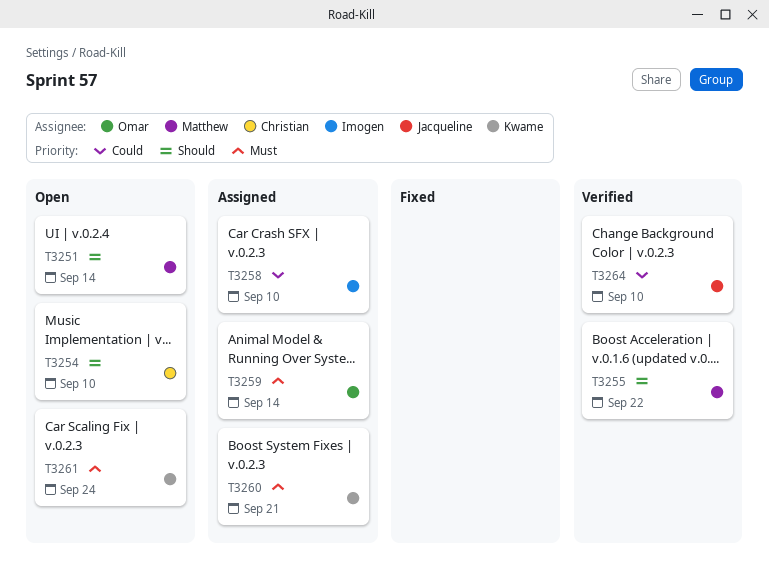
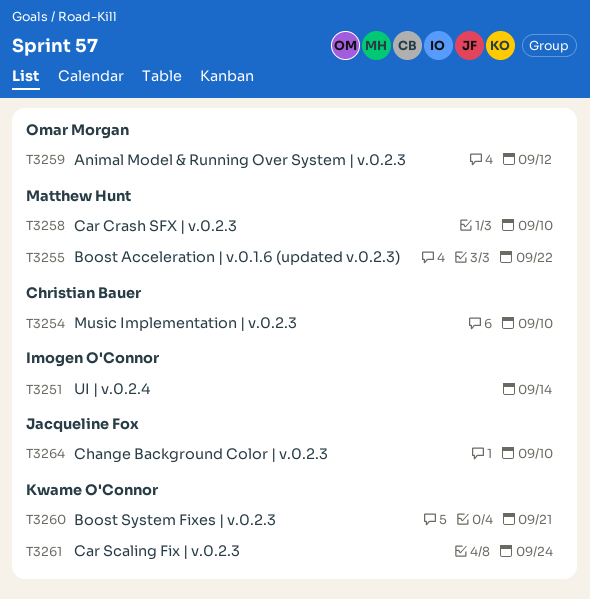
T3251, owner: Matthew Hunt -> Imogen O'Connor
T3258, owner: Imogen O'Connor -> Matthew Hunt
T3259, due: Sep 14 -> Sep 12

